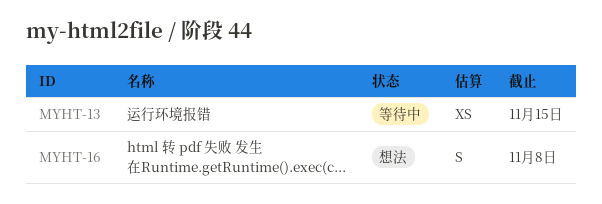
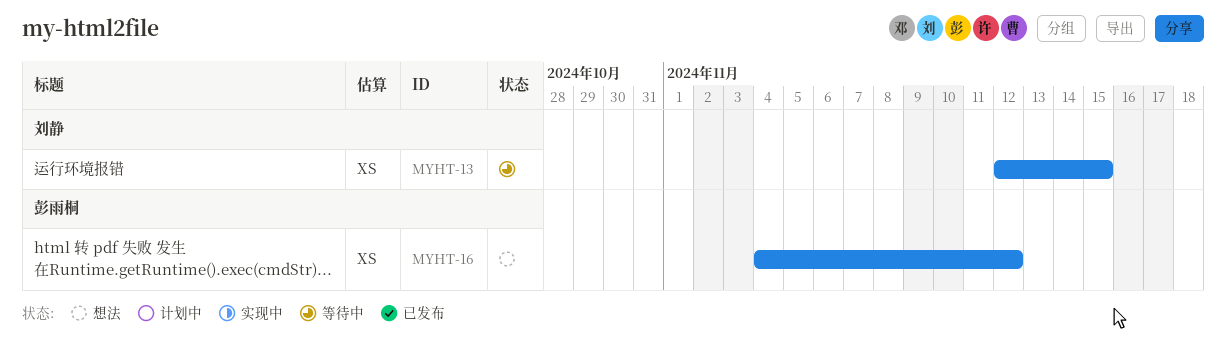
MYHT-16, estimate: S -> XS
MYHT-16, due: Nov 8 -> Nov 12

